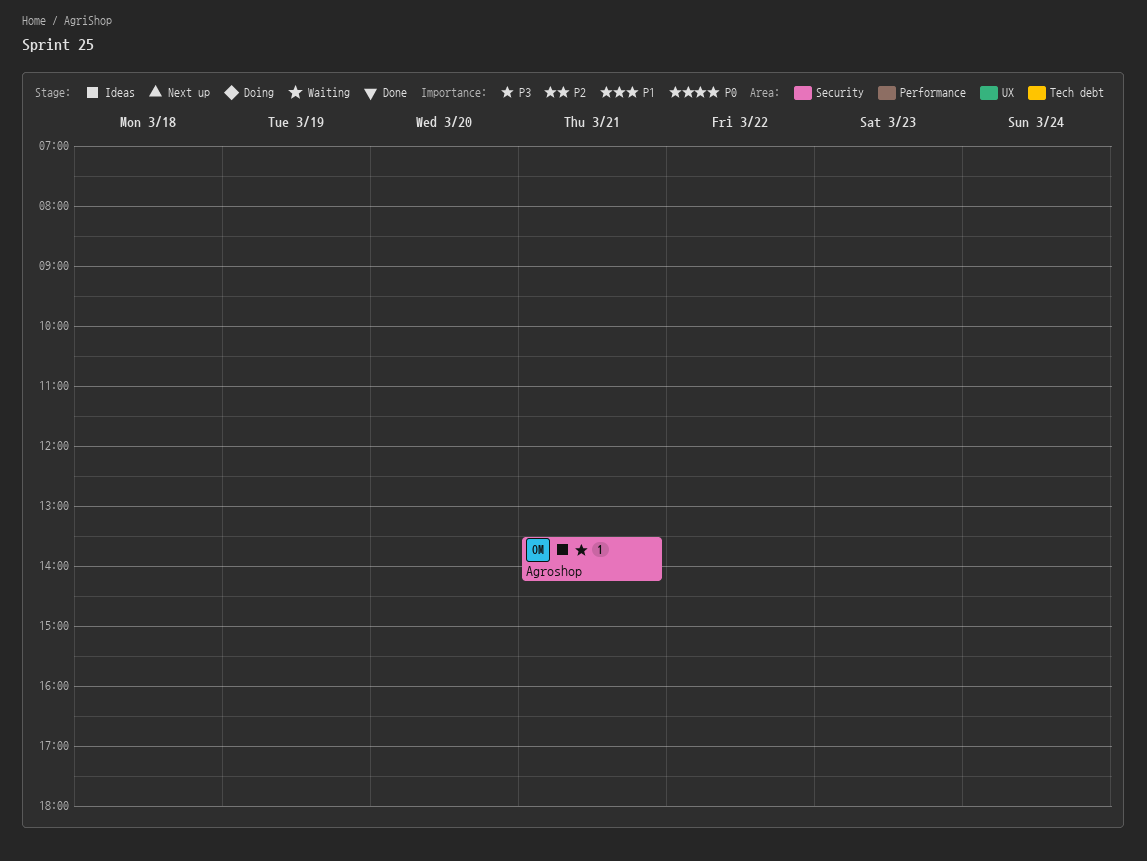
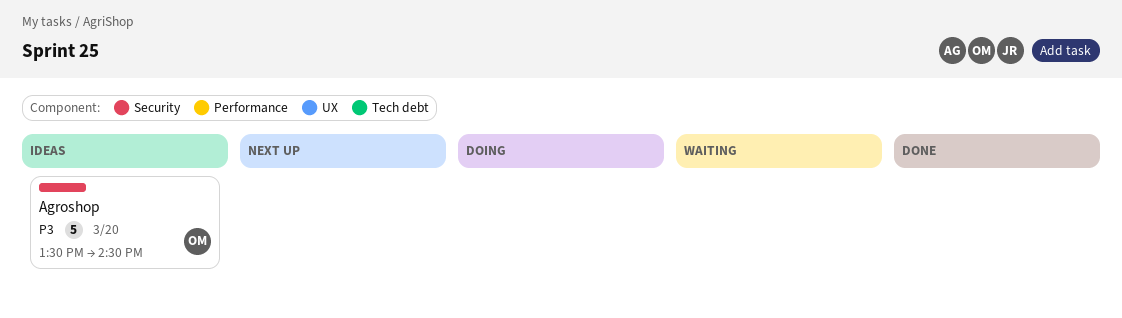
Agroshop, estimate: 1 -> 5
Agroshop, day: Mar 21 -> Mar 20
Agroshop, ends: 14:15 -> 14:30

